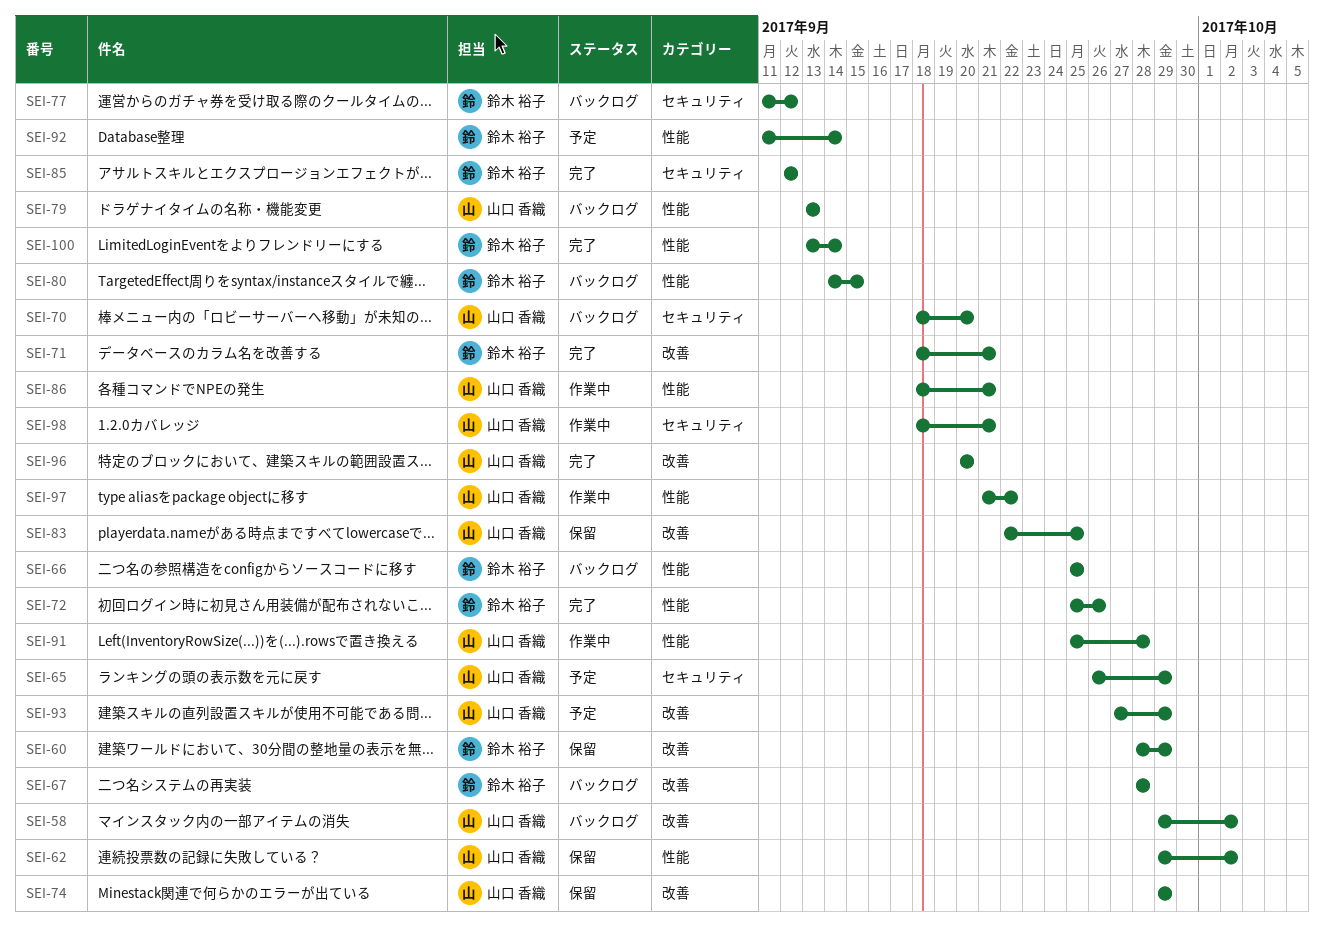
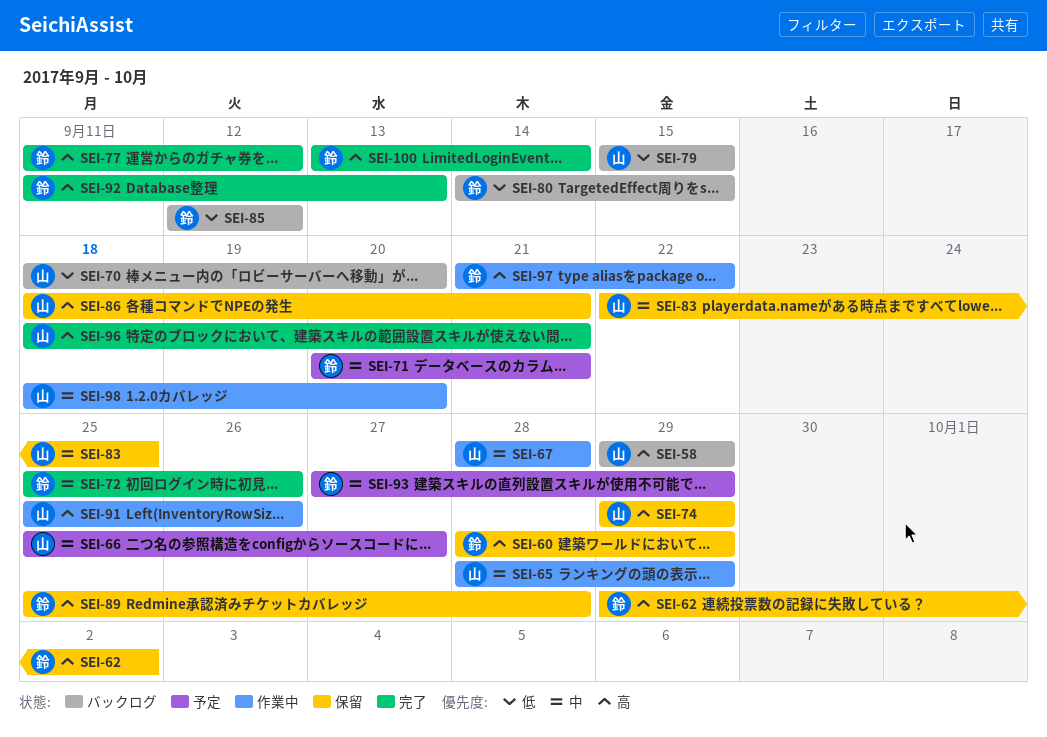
SEI-58, due: Oct 2 -> Sep 29
SEI-62, owner: 山口 香織 -> 鈴木 裕子
SEI-65, status: 予定 -> 作業中
SEI-65, start: Sep 26 -> Sep 28
SEI-66, status: バックログ -> 予定
SEI-66, owner: 鈴木 裕子 -> 山口 香織
SEI-66, due: Sep 25 -> Sep 27
SEI-67, status: バックログ -> 作業中
SEI-67, owner: 鈴木 裕子 -> 山口 香織
SEI-71, status: 完了 -> 予定
SEI-71, start: Sep 18 -> Sep 20
SEI-77, status: バックログ -> 完了
SEI-79, start: Sep 13 -> Sep 15
SEI-79, due: Sep 13 -> Sep 15
SEI-85, status: 完了 -> バックログ
SEI-86, status: 作業中 -> 保留
SEI-89: none -> present
SEI-91, due: Sep 28 -> Sep 26
SEI-92, status: 予定 -> 完了
SEI-92, due: Sep 14 -> Sep 13
SEI-93, owner: 山口 香織 -> 鈴木 裕子
SEI-96, start: Sep 20 -> Sep 18
SEI-96, due: Sep 20 -> Sep 21
SEI-97, owner: 山口 香織 -> 鈴木 裕子
SEI-98, due: Sep 21 -> Sep 20

